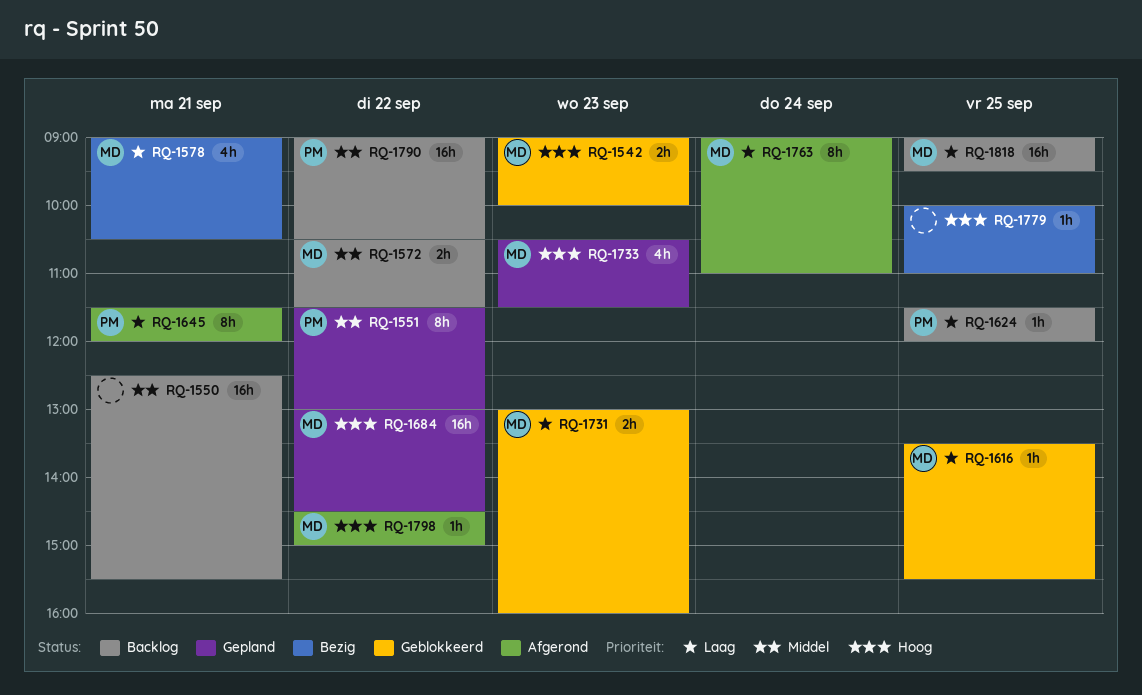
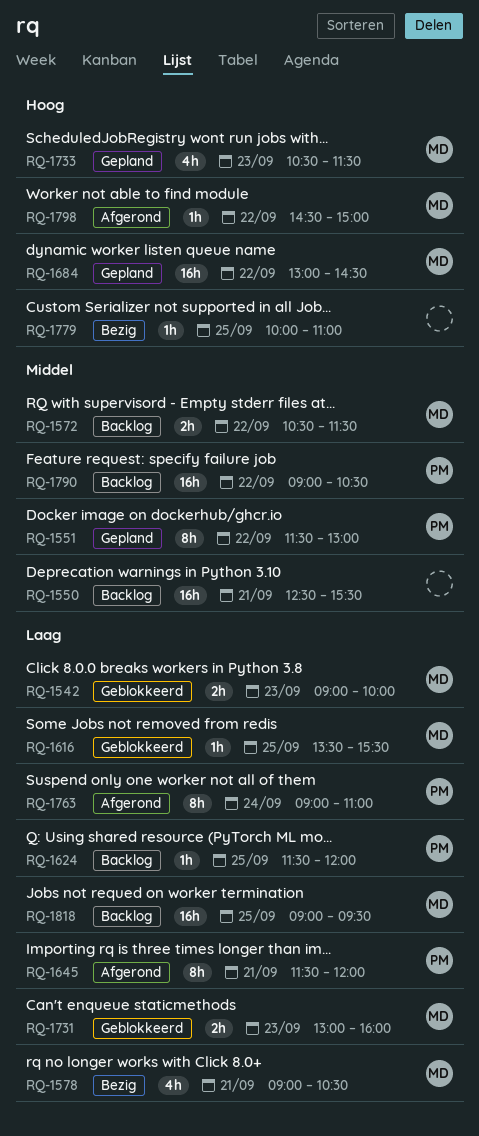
RQ-1542, priority: Hoog -> Laag
RQ-1763, owner: MD -> PM

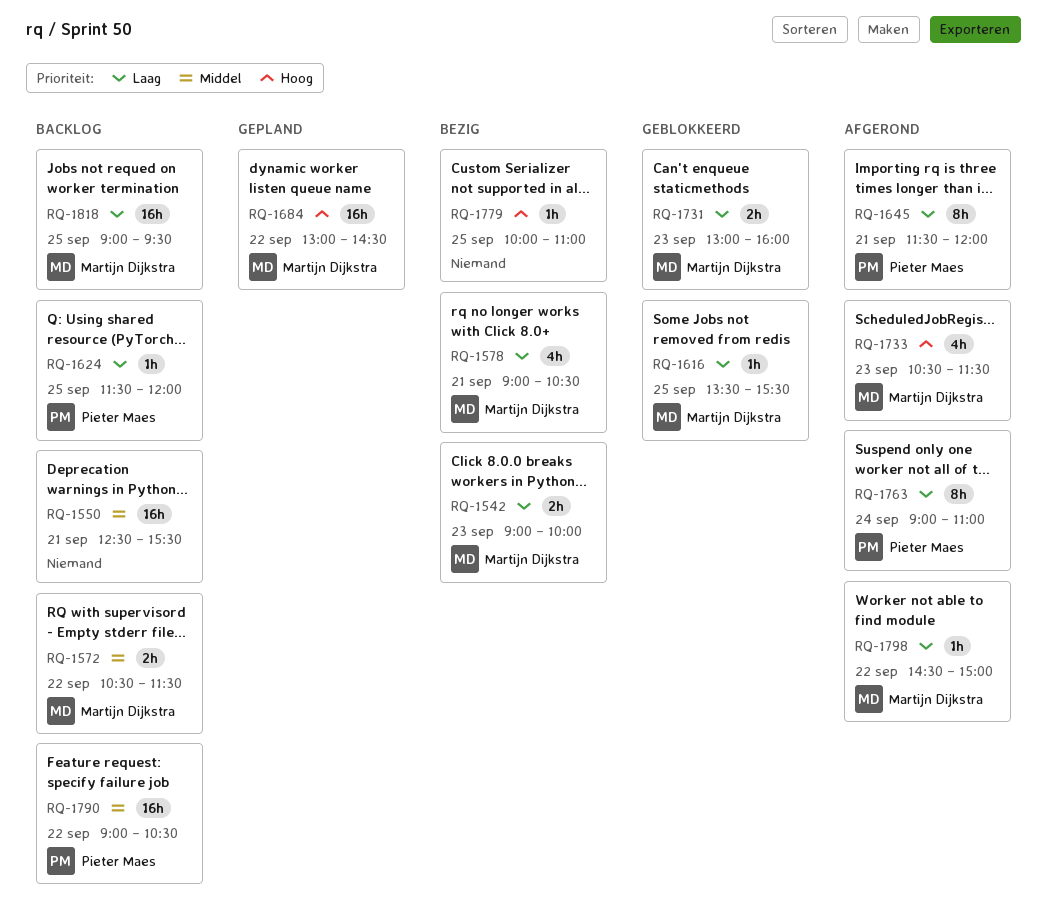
RQ-1542, status: Geblokkeerd -> Bezig
RQ-1551: present -> none
RQ-1733, status: Gepland -> Afgerond
RQ-1798, priority: Hoog -> Laag

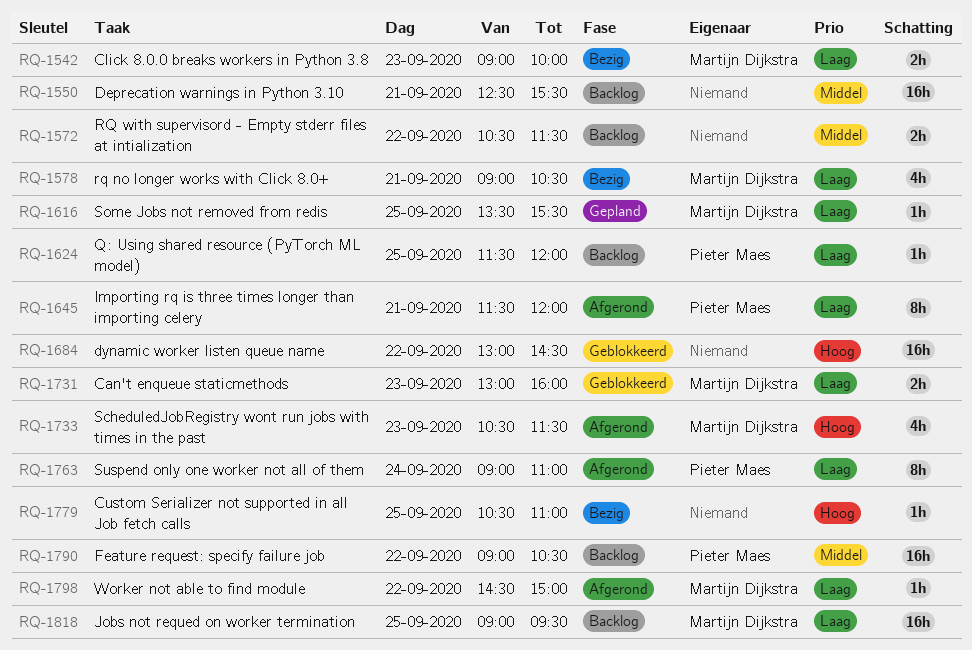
RQ-1572, owner: Martijn Dijkstra -> none
RQ-1616, status: Geblokkeerd -> Gepland
RQ-1684, status: Gepland -> Geblokkeerd
RQ-1684, owner: Martijn Dijkstra -> none
RQ-1779, begins: 10:00 -> 10:30

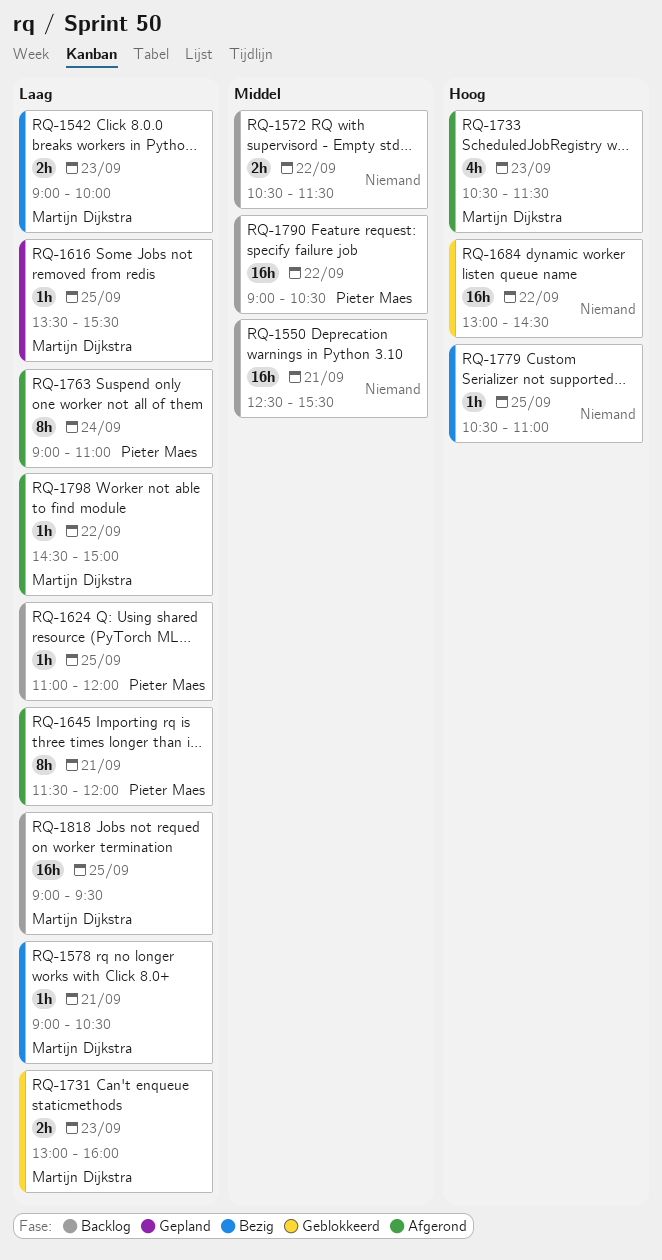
RQ-1578, estimate: 4h -> 1h
RQ-1624, begins: 11:30 -> 11:00

